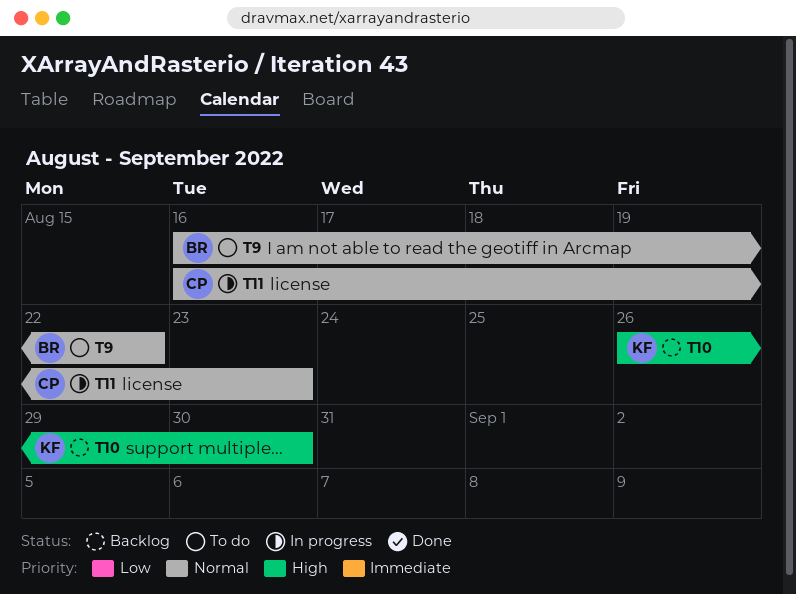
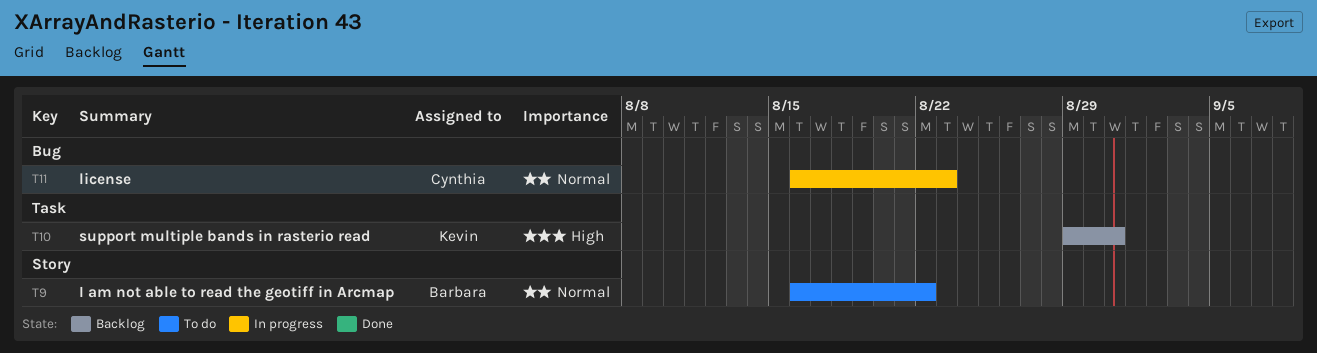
T10, start: Aug 26 -> Aug 29
T10, due: Aug 30 -> Aug 31

